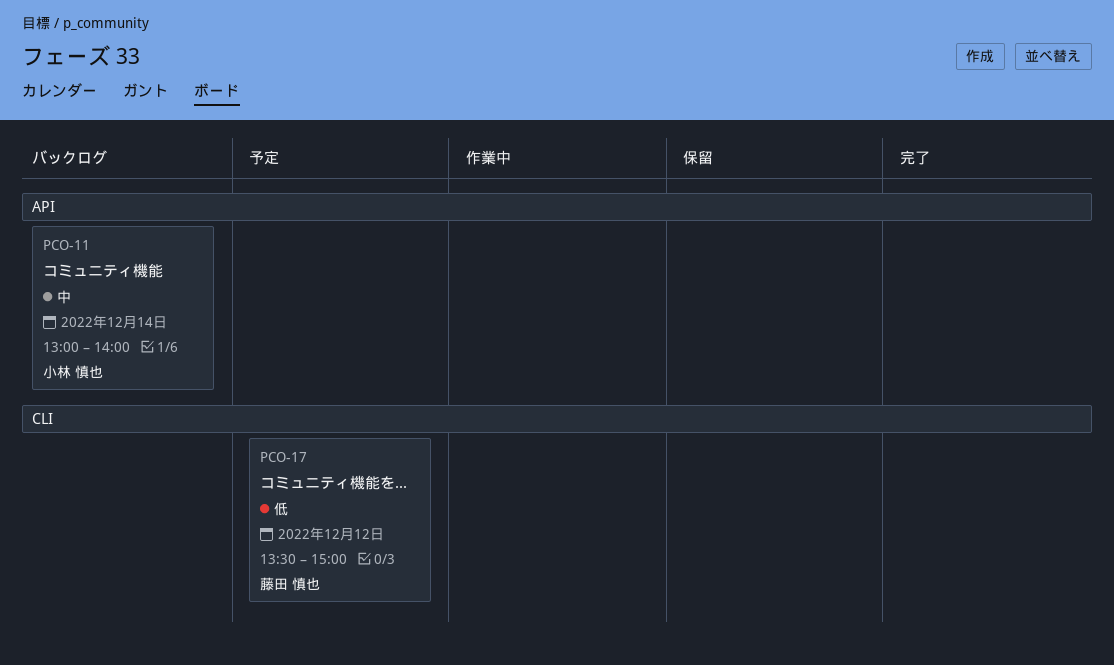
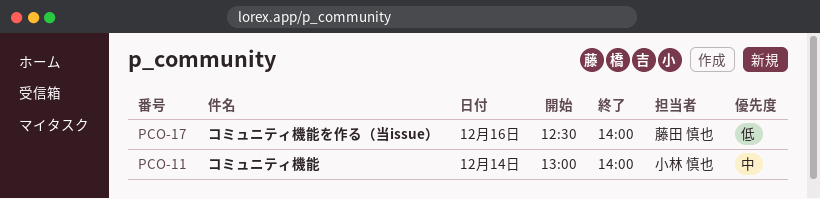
PCO-17, day: Dec 12 -> Dec 16
PCO-17, begins: 13:30 -> 12:30
PCO-17, ends: 15:00 -> 14:00

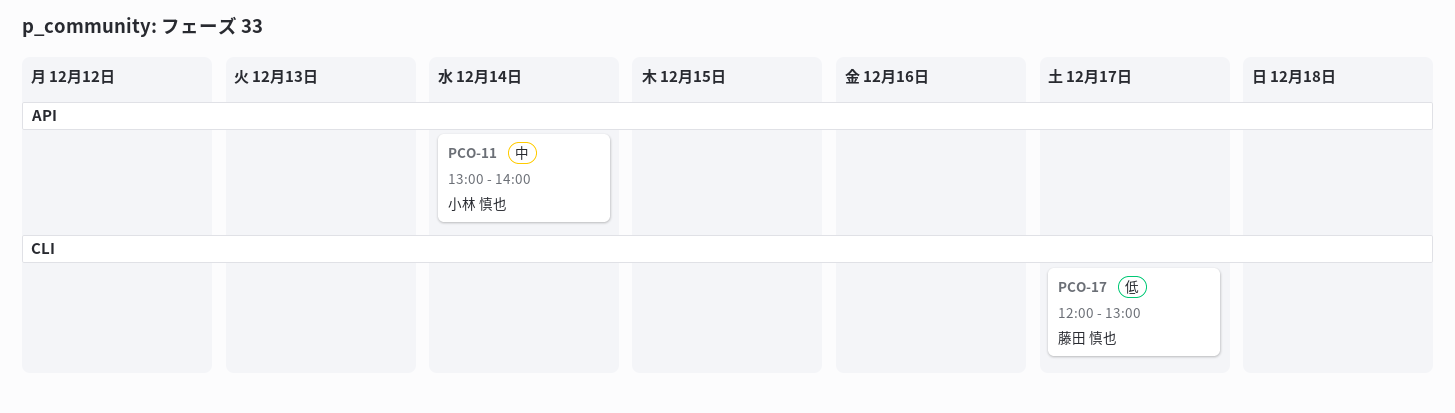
PCO-17, day: Dec 16 -> Dec 17
PCO-17, begins: 12:30 -> 12:00
PCO-17, ends: 14:00 -> 13:00

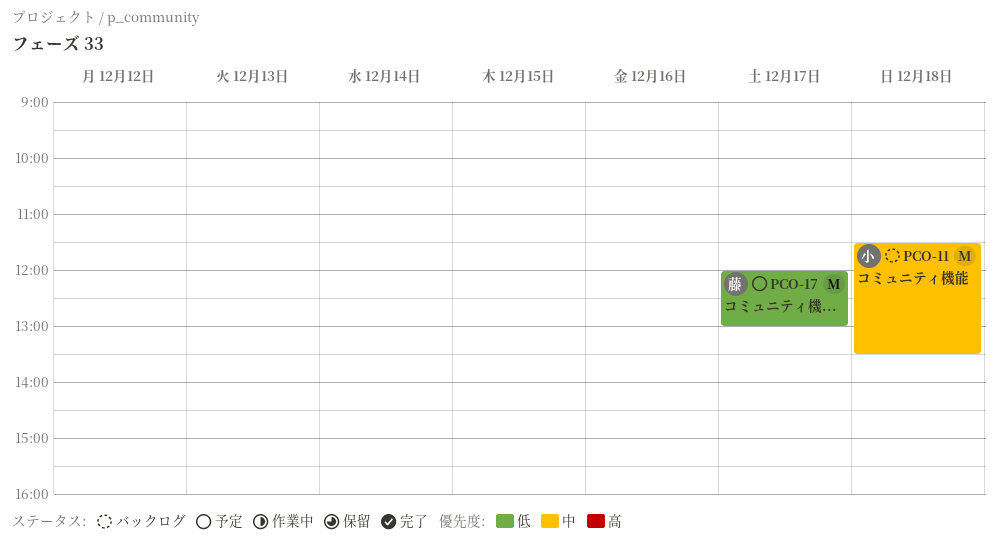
PCO-11, day: Dec 14 -> Dec 18
PCO-11, begins: 13:00 -> 11:30
PCO-11, ends: 14:00 -> 13:30

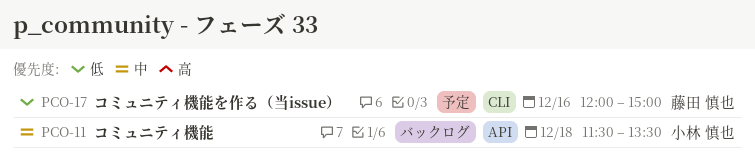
PCO-17, day: Dec 17 -> Dec 16
PCO-17, ends: 13:00 -> 15:00

